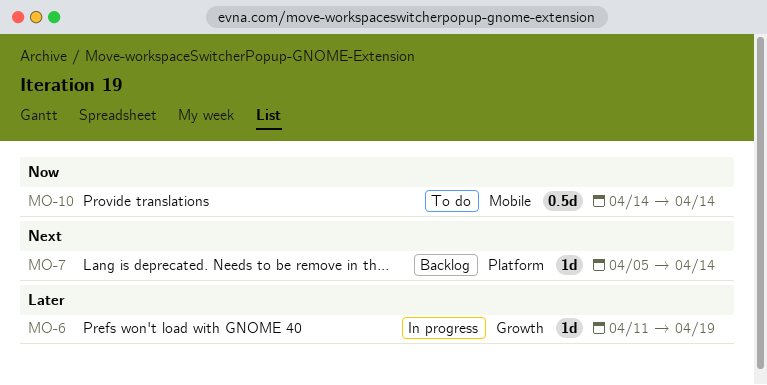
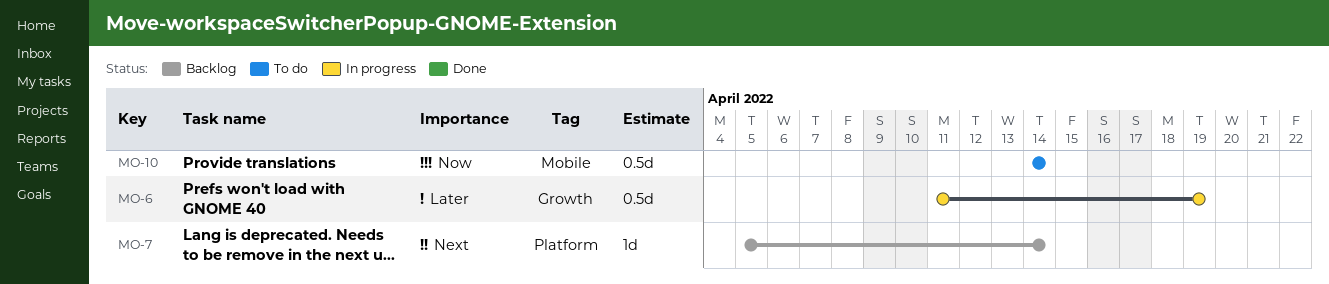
MO-6, estimate: 1d -> 0.5d

